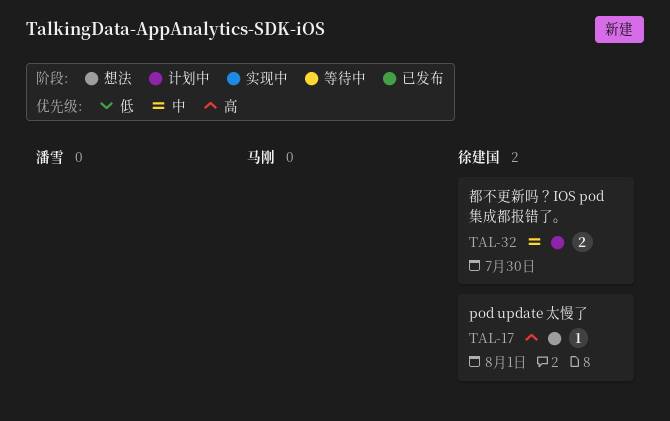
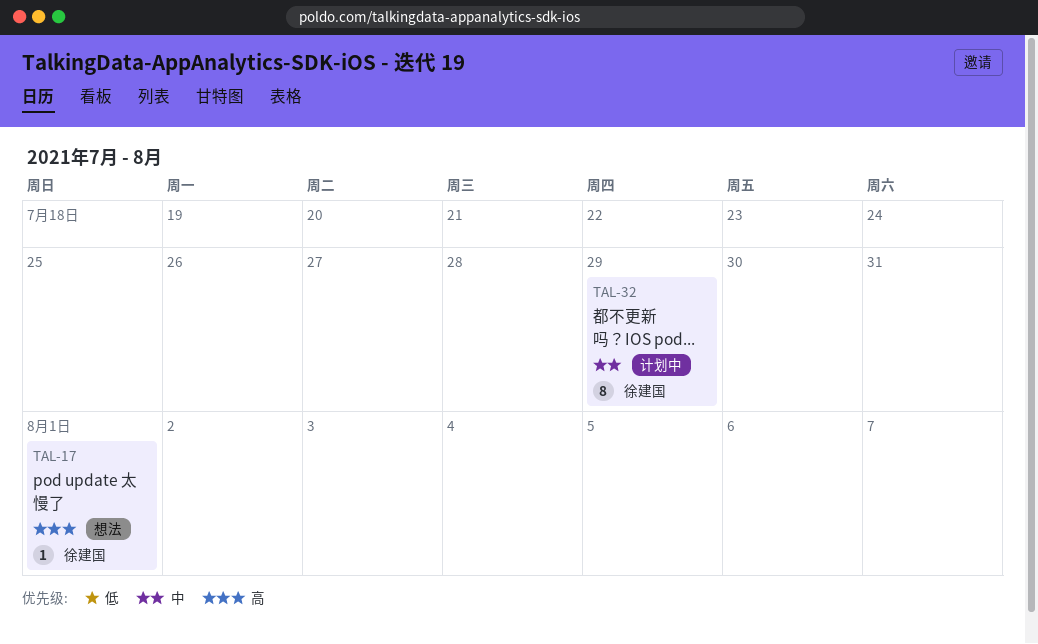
TAL-32, estimate: 2 -> 8
TAL-32, due: Jul 30 -> Jul 29

